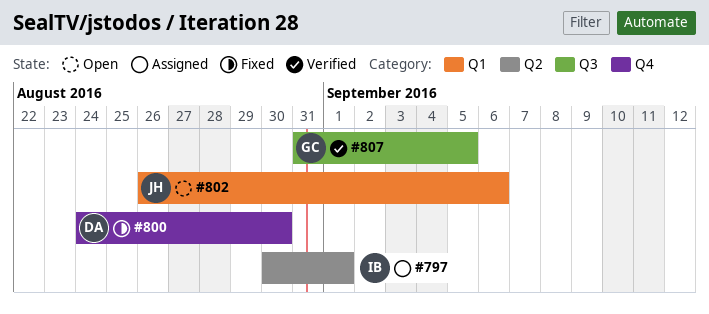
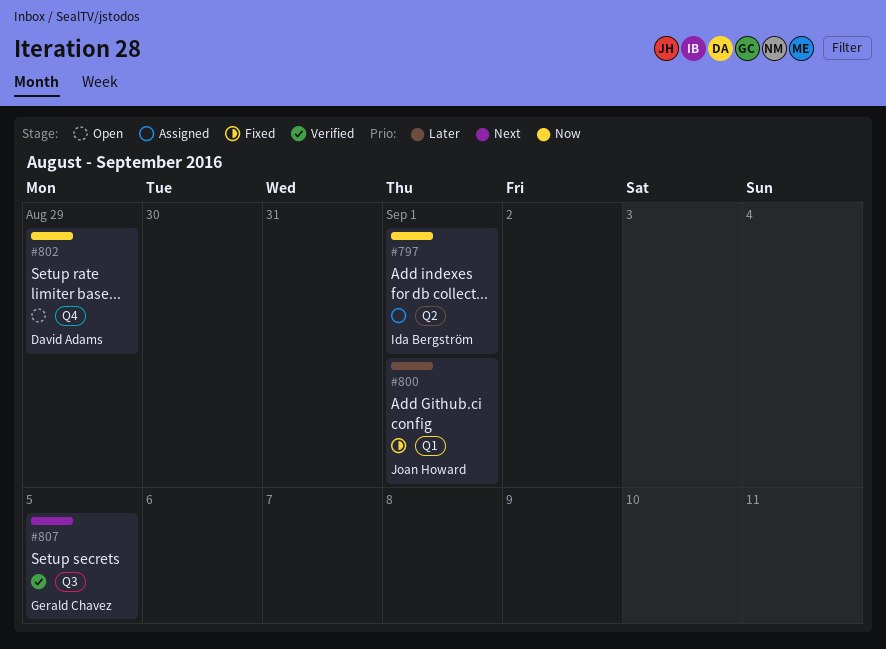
#800, owner: David Adams -> Joan Howard
#800, label: Q4 -> Q1
#800, due: Aug 30 -> Sep 1
#802, owner: Joan Howard -> David Adams
#802, label: Q1 -> Q4
#802, due: Sep 6 -> Aug 29

